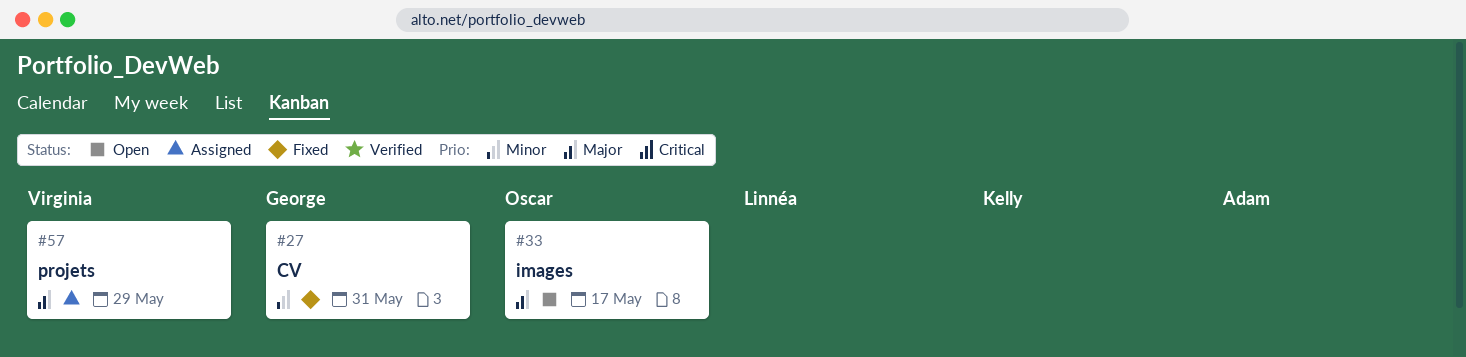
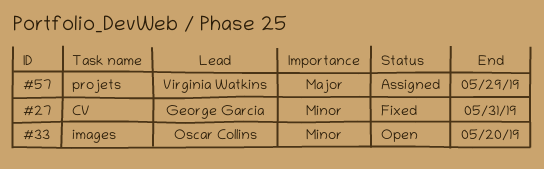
#33, priority: Major -> Minor
#33, due: May 17 -> May 20

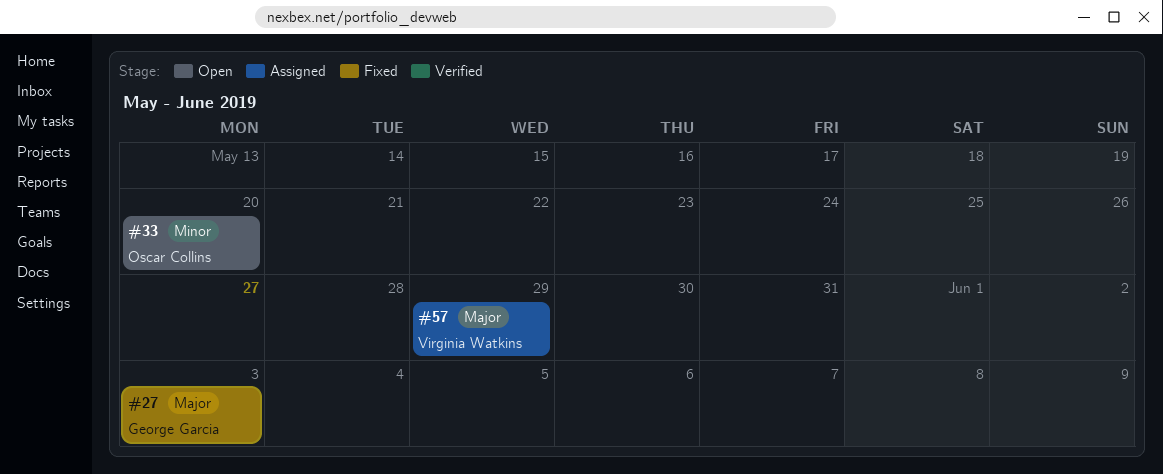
#27, priority: Minor -> Major
#27, due: May 31 -> Jun 3

